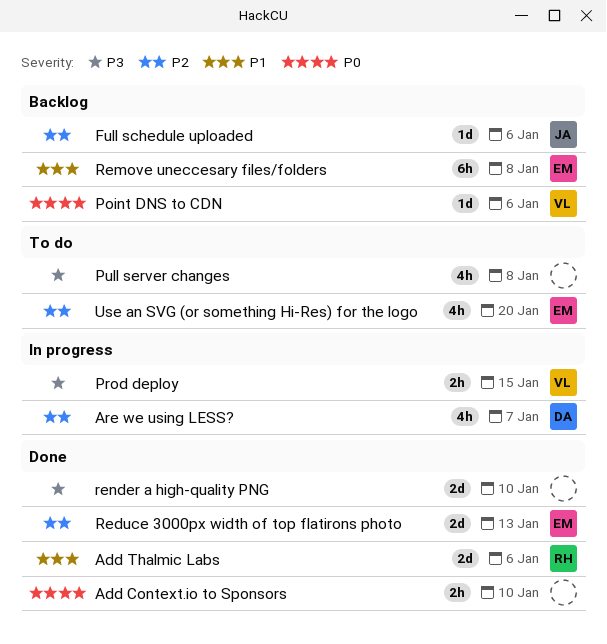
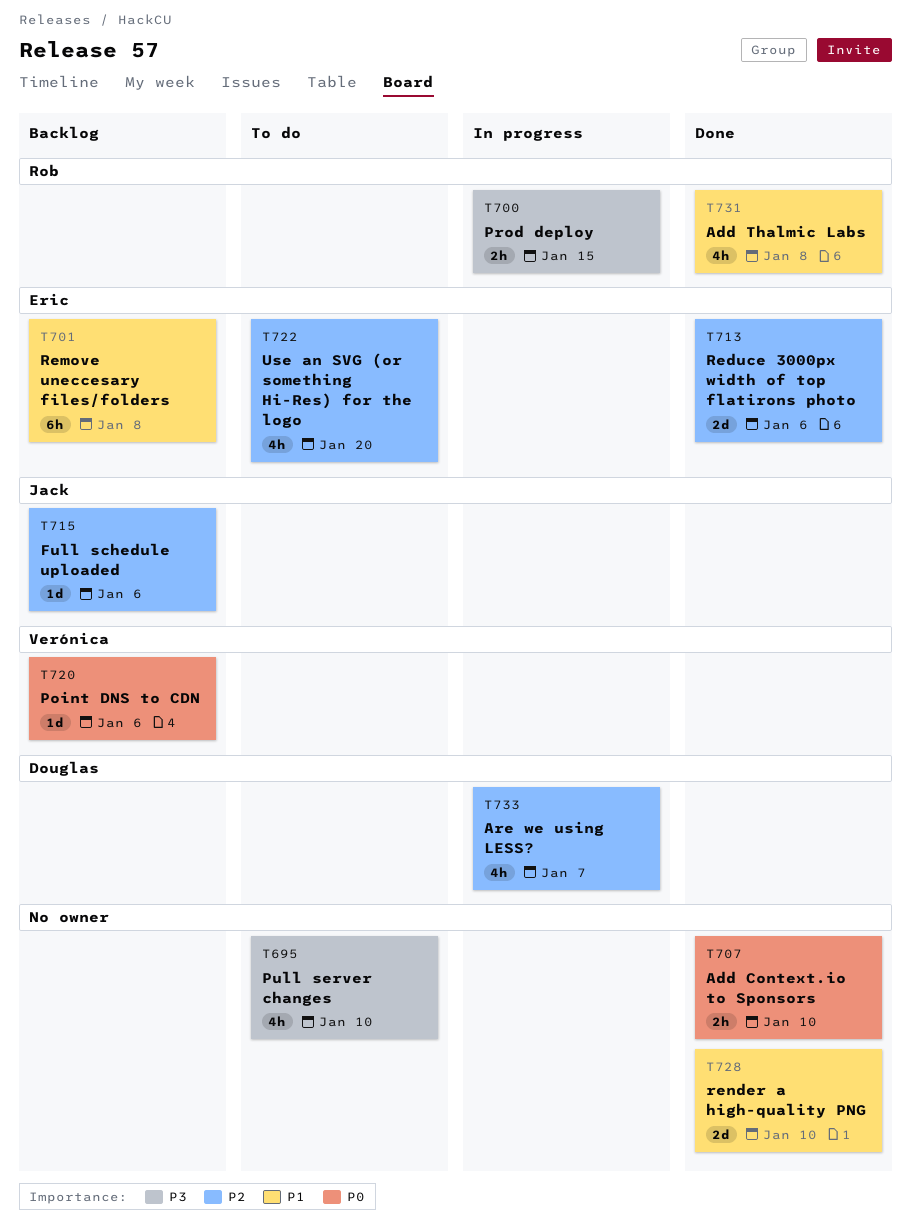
Add Thalmic Labs, estimate: 2d -> 4h
Add Thalmic Labs, due: Jan 6 -> Jan 8
Prod deploy, owner: Verónica -> Rob
Pull server changes, due: Jan 8 -> Jan 10
Reduce 3000px width of top flatirons photo, due: Jan 13 -> Jan 6
render a high-quality PNG, priority: P3 -> P1

